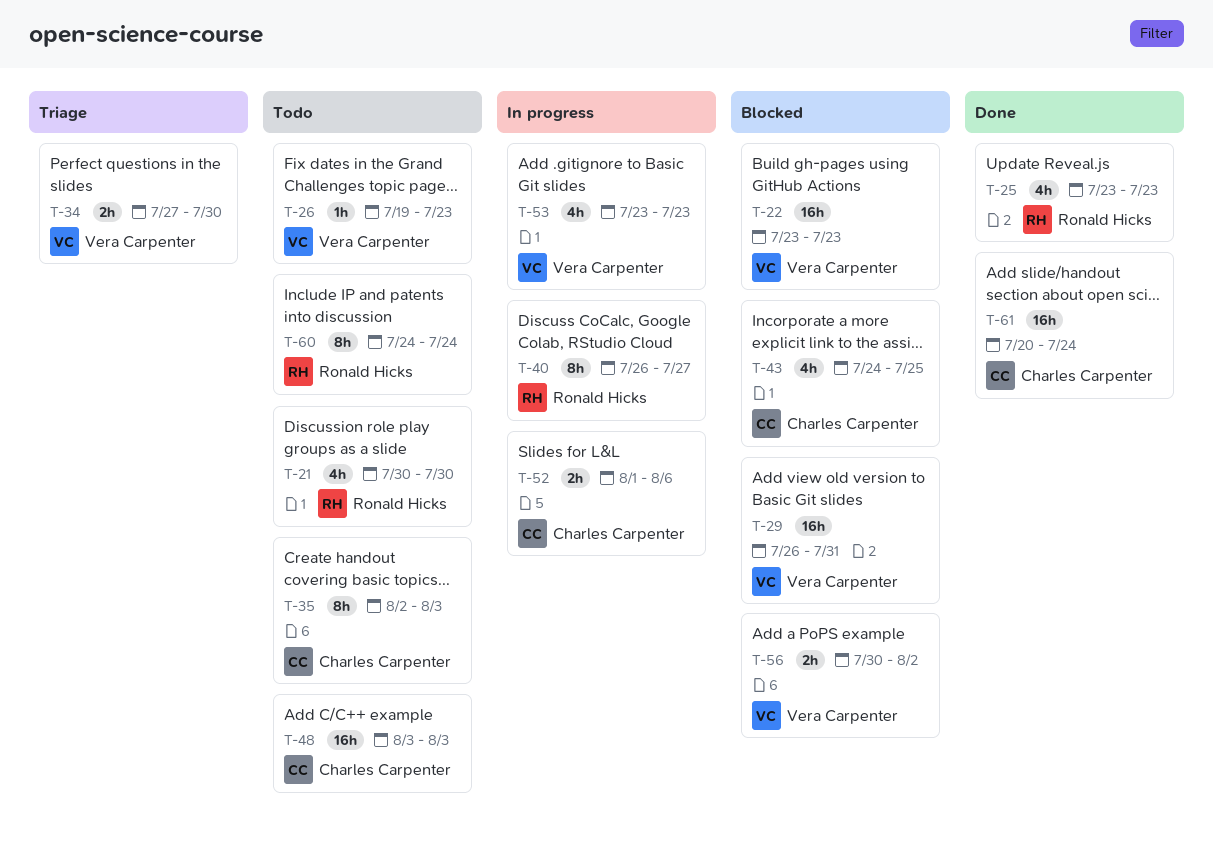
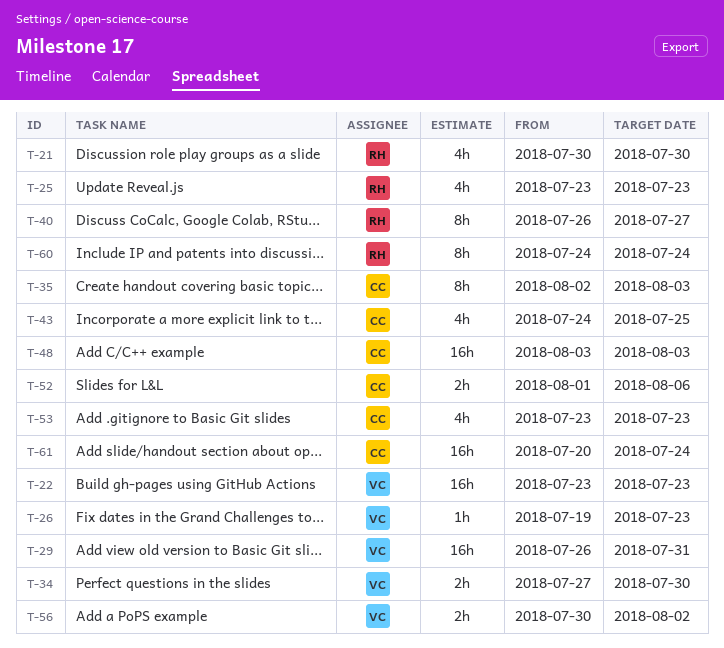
T-53, owner: Vera Carpenter -> Charles Carpenter

